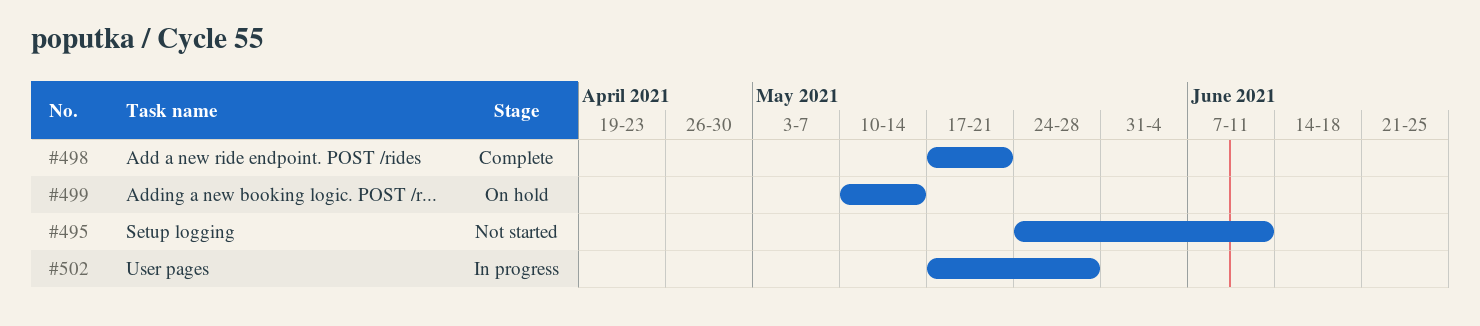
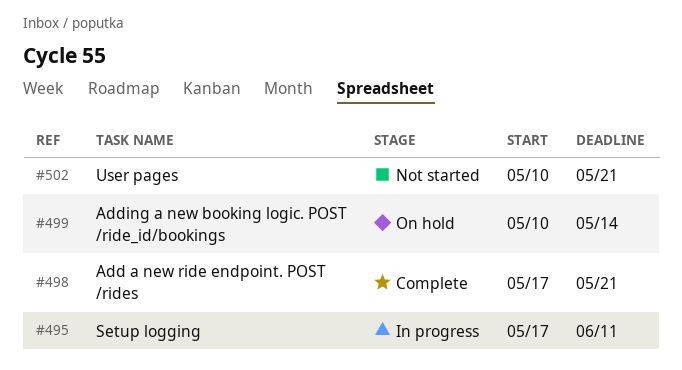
#495, status: Not started -> In progress
#495, start: May 24 -> May 17
#502, status: In progress -> Not started
#502, start: May 17 -> May 10
#502, due: May 28 -> May 21

